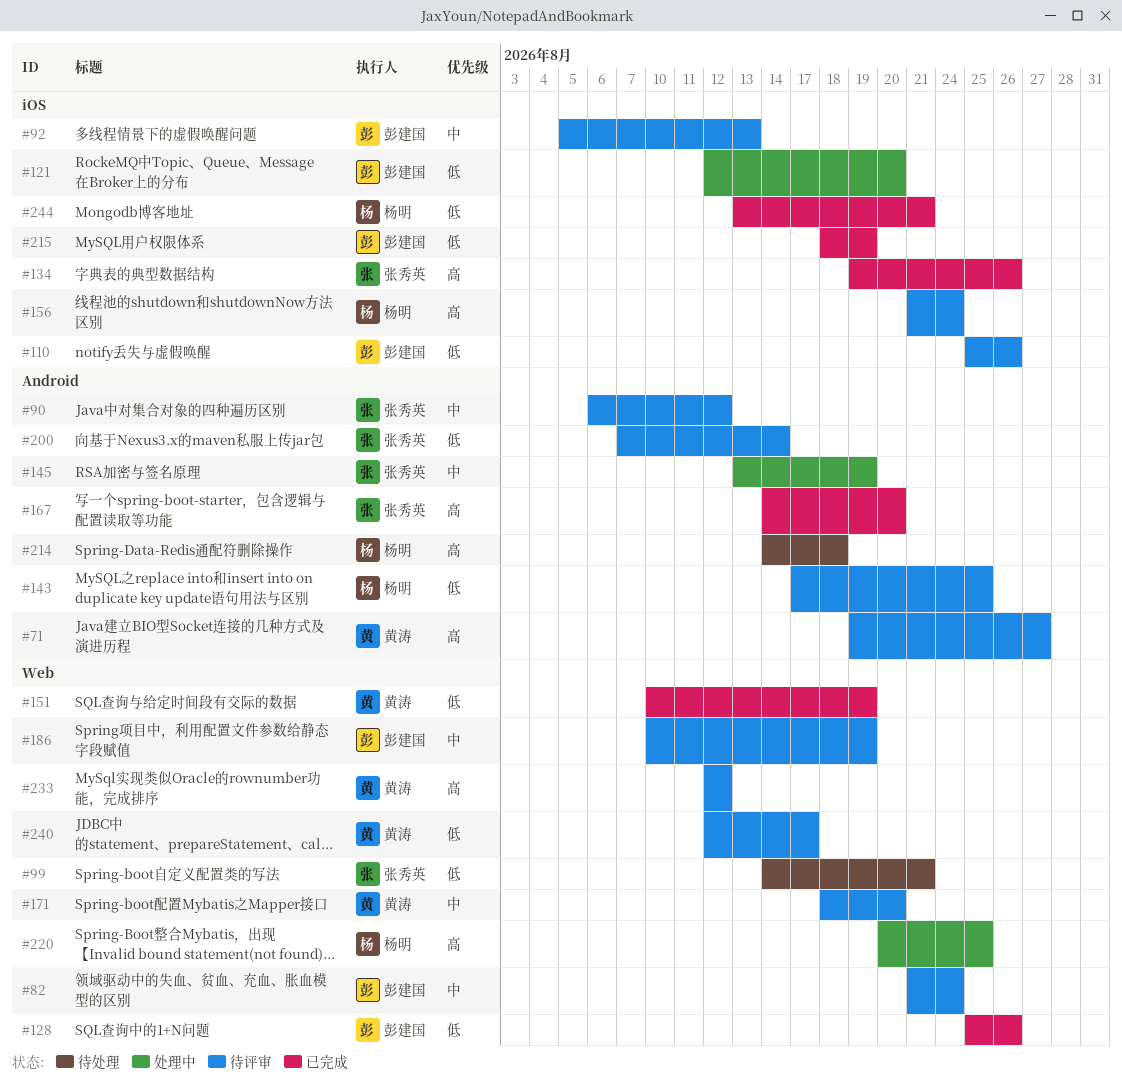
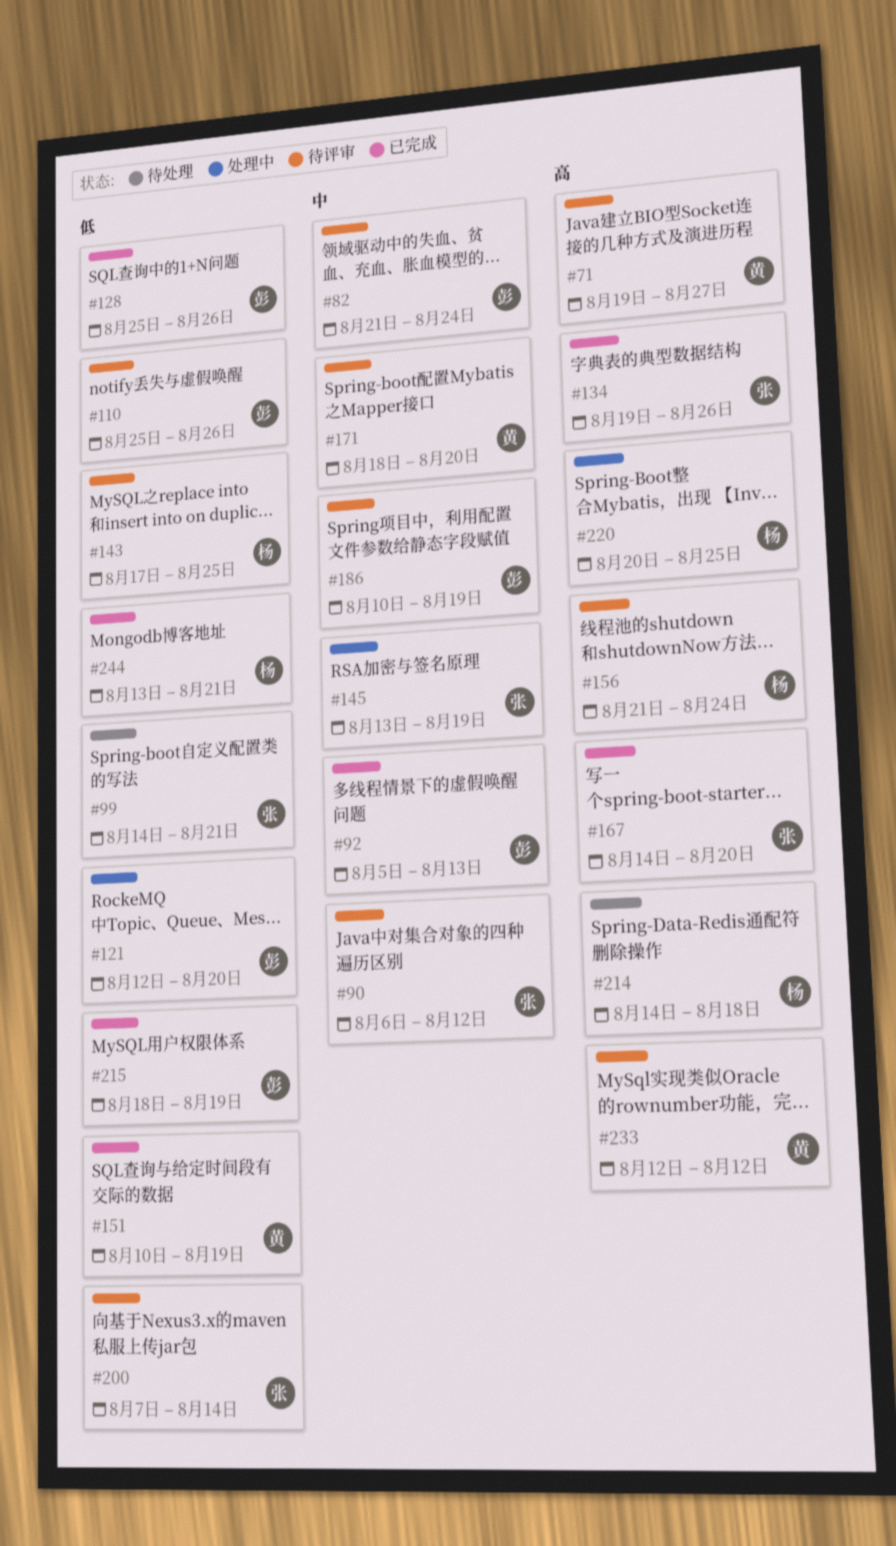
#92, status: 待评审 -> 已完成
#240: present -> none

